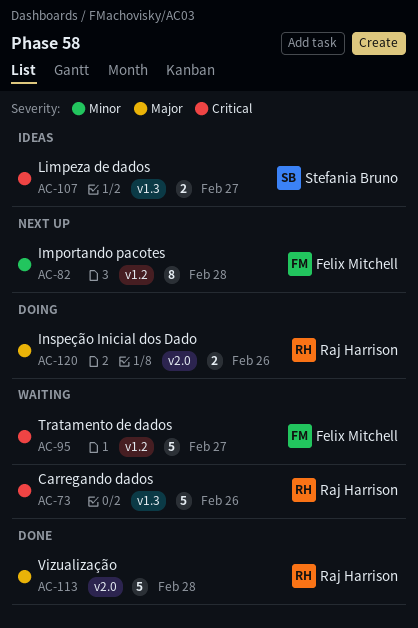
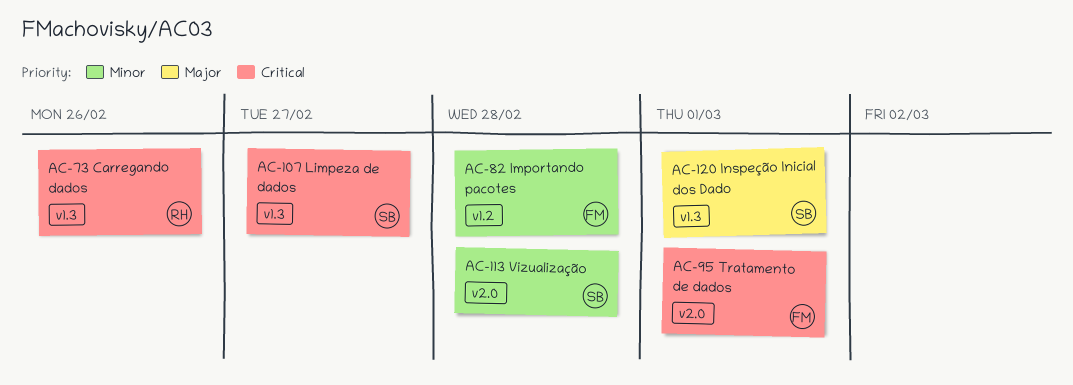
AC-95, label: v1.2 -> v2.0
AC-95, due: Feb 27 -> Mar 1
AC-113, owner: Raj Harrison -> Stefania Bruno
AC-113, priority: Major -> Minor
AC-120, owner: Raj Harrison -> Stefania Bruno
AC-120, label: v2.0 -> v1.3
AC-120, due: Feb 26 -> Mar 1

